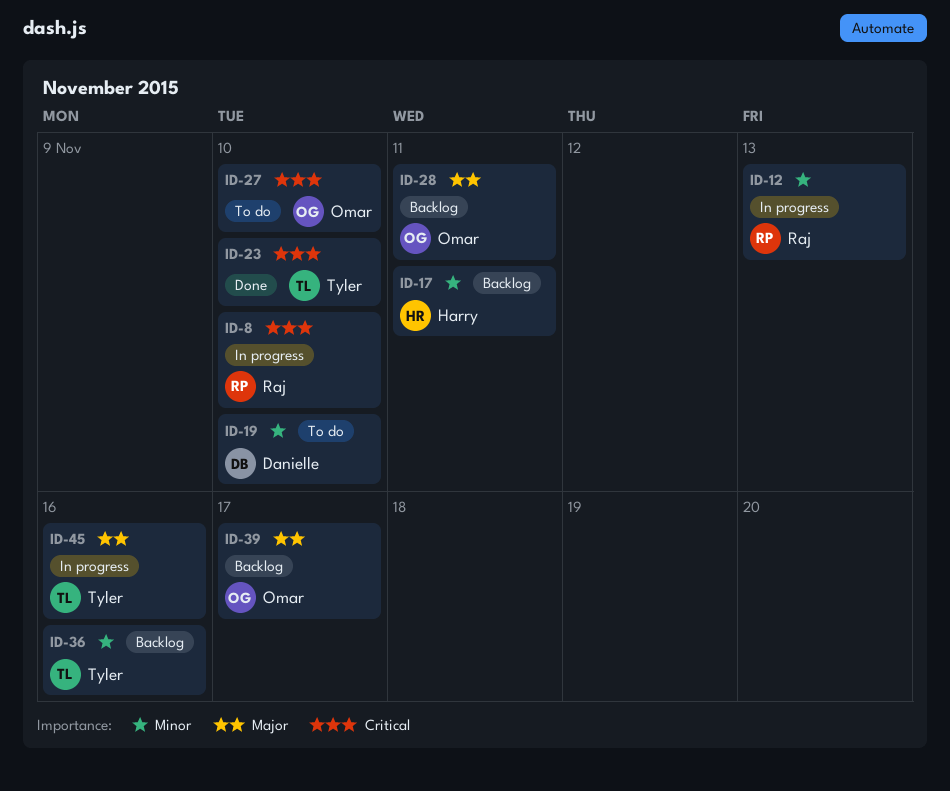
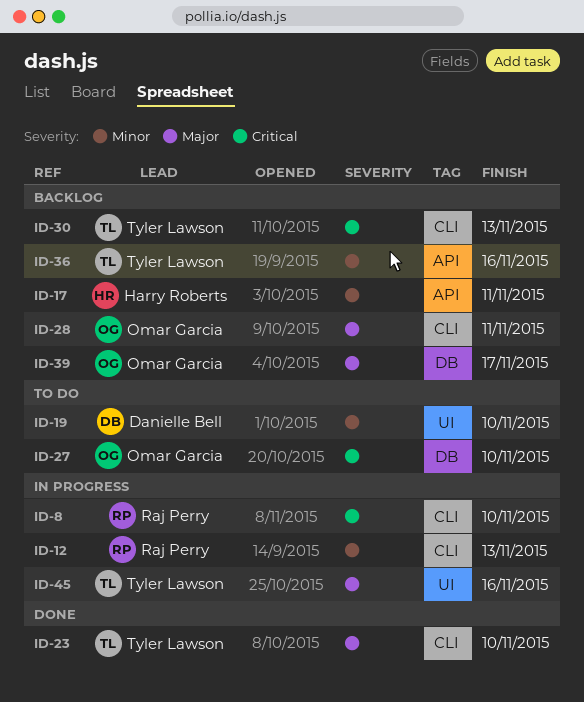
ID-23, priority: Critical -> Major
ID-30: none -> present

